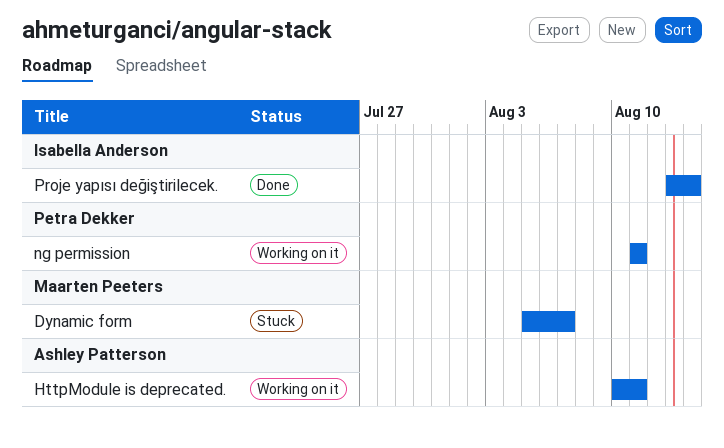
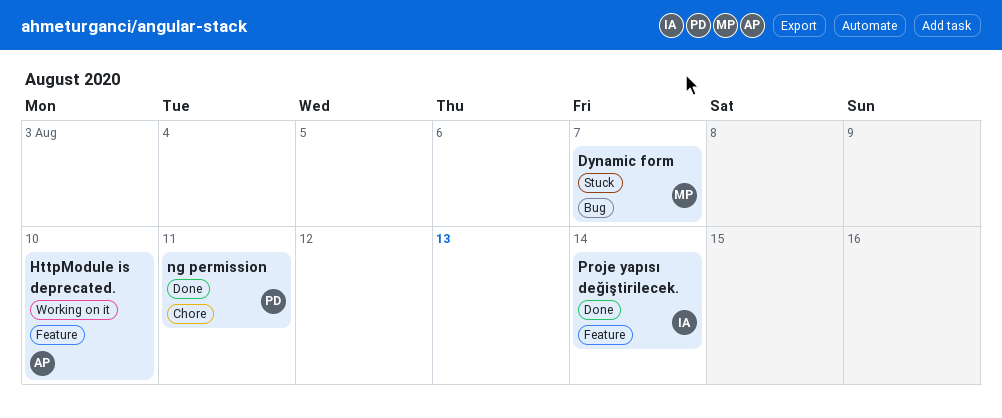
HttpModule is deprecated., due: Aug 11 -> Aug 10
ng permission, status: Working on it -> Done

